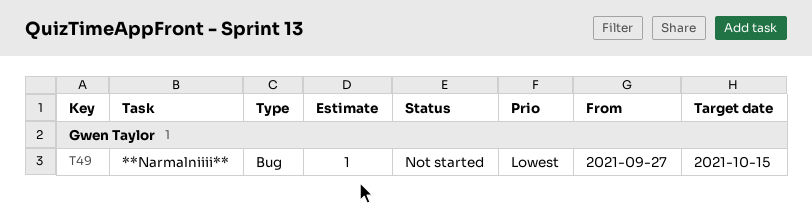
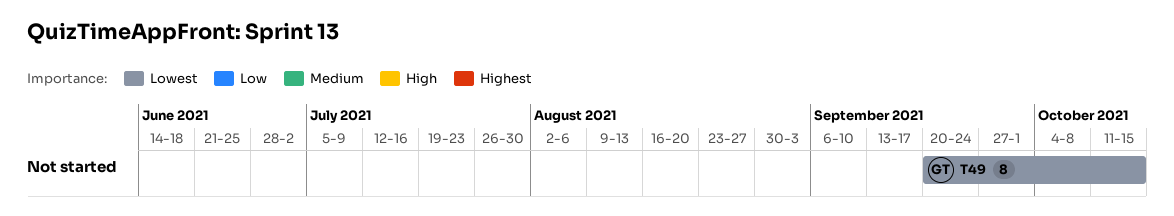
T49, estimate: 1 -> 8
T49, start: Sep 27 -> Sep 20

